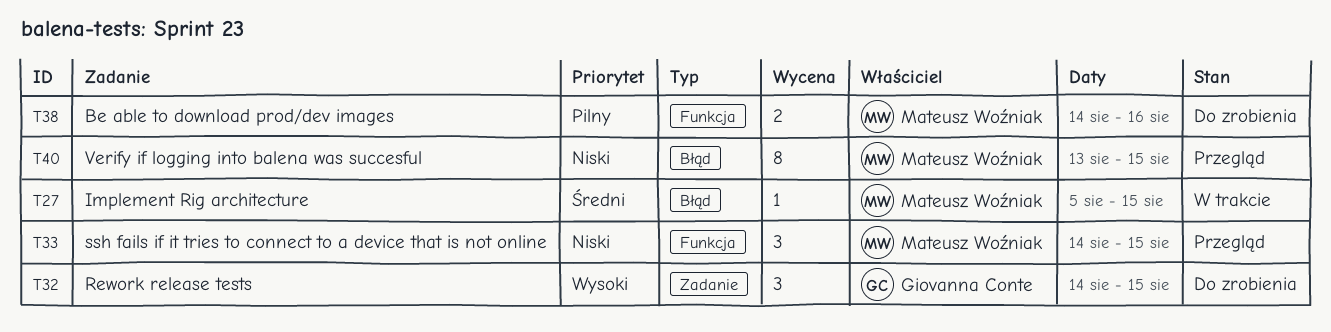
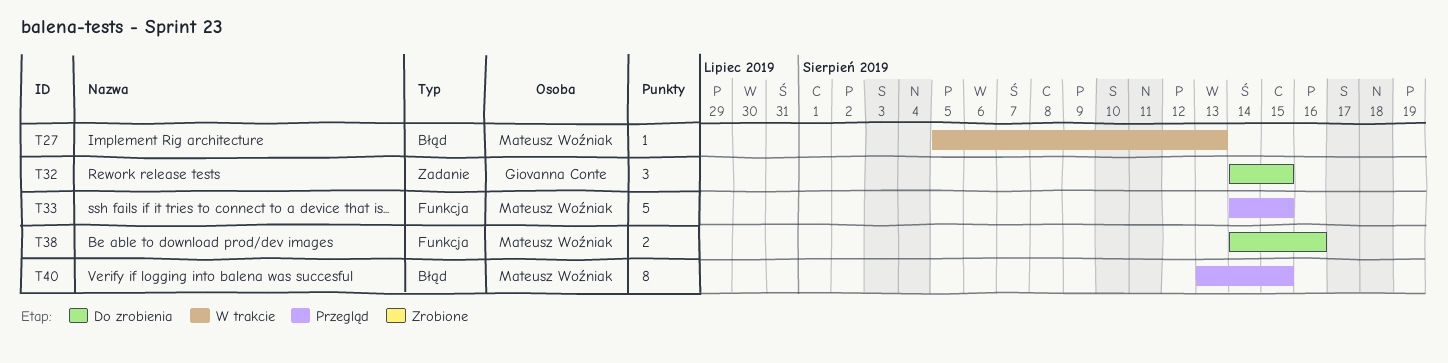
T27, due: Aug 15 -> Aug 13
T33, estimate: 3 -> 5

